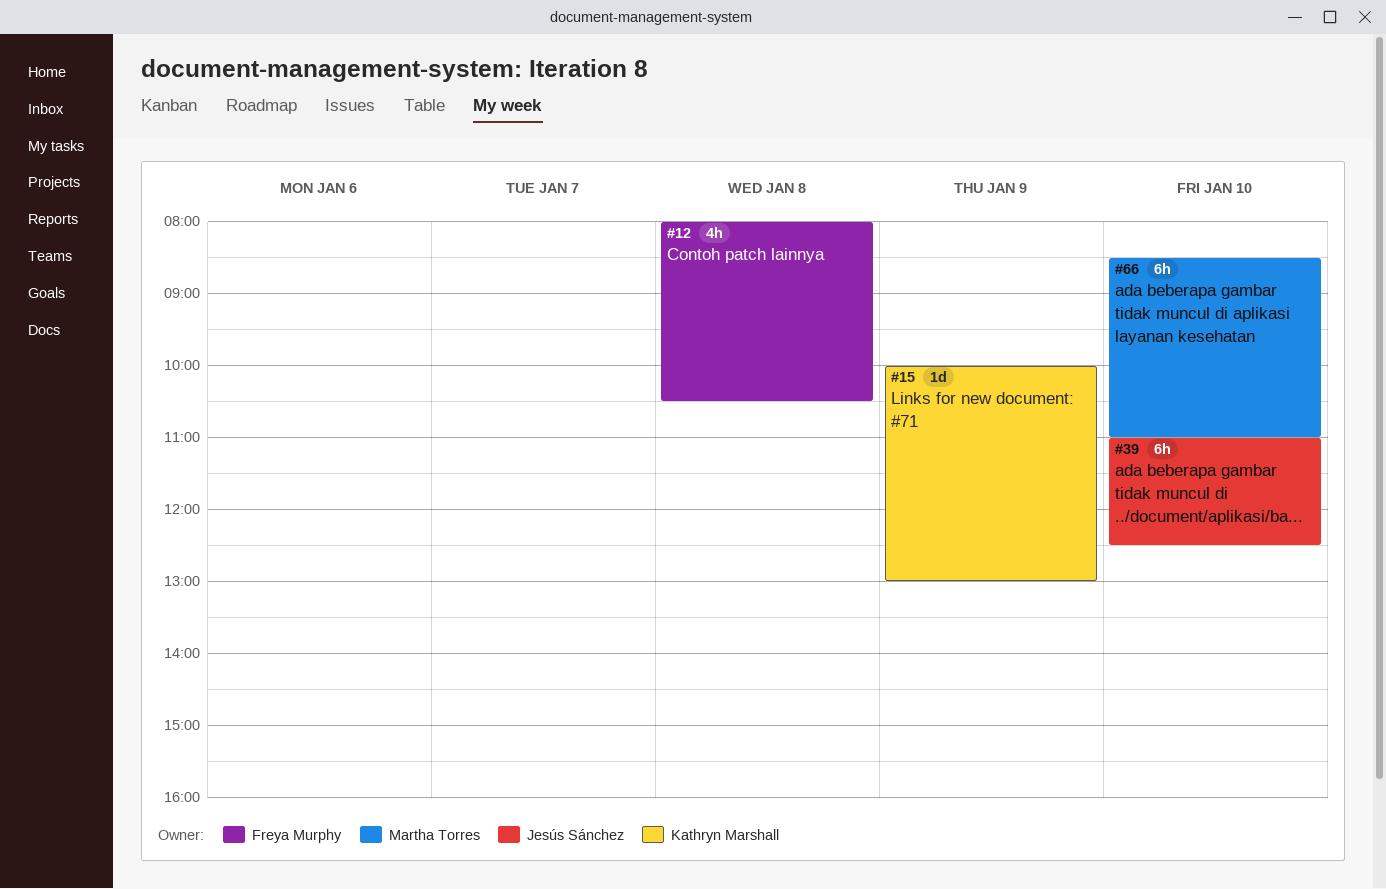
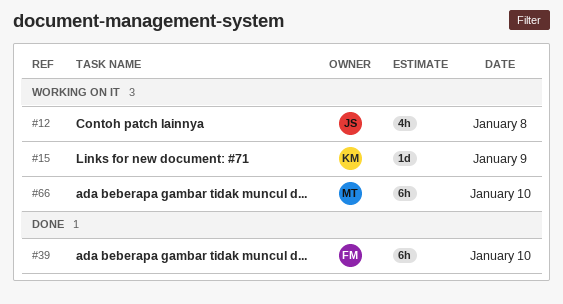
#12, owner: Freya Murphy -> Jesús Sánchez
#39, owner: Jesús Sánchez -> Freya Murphy

